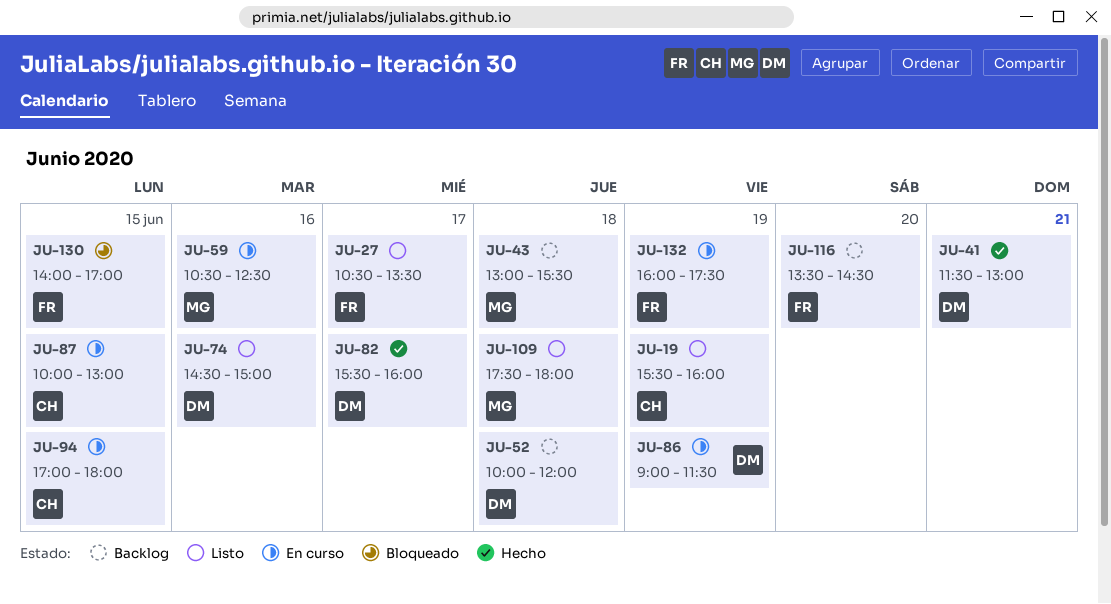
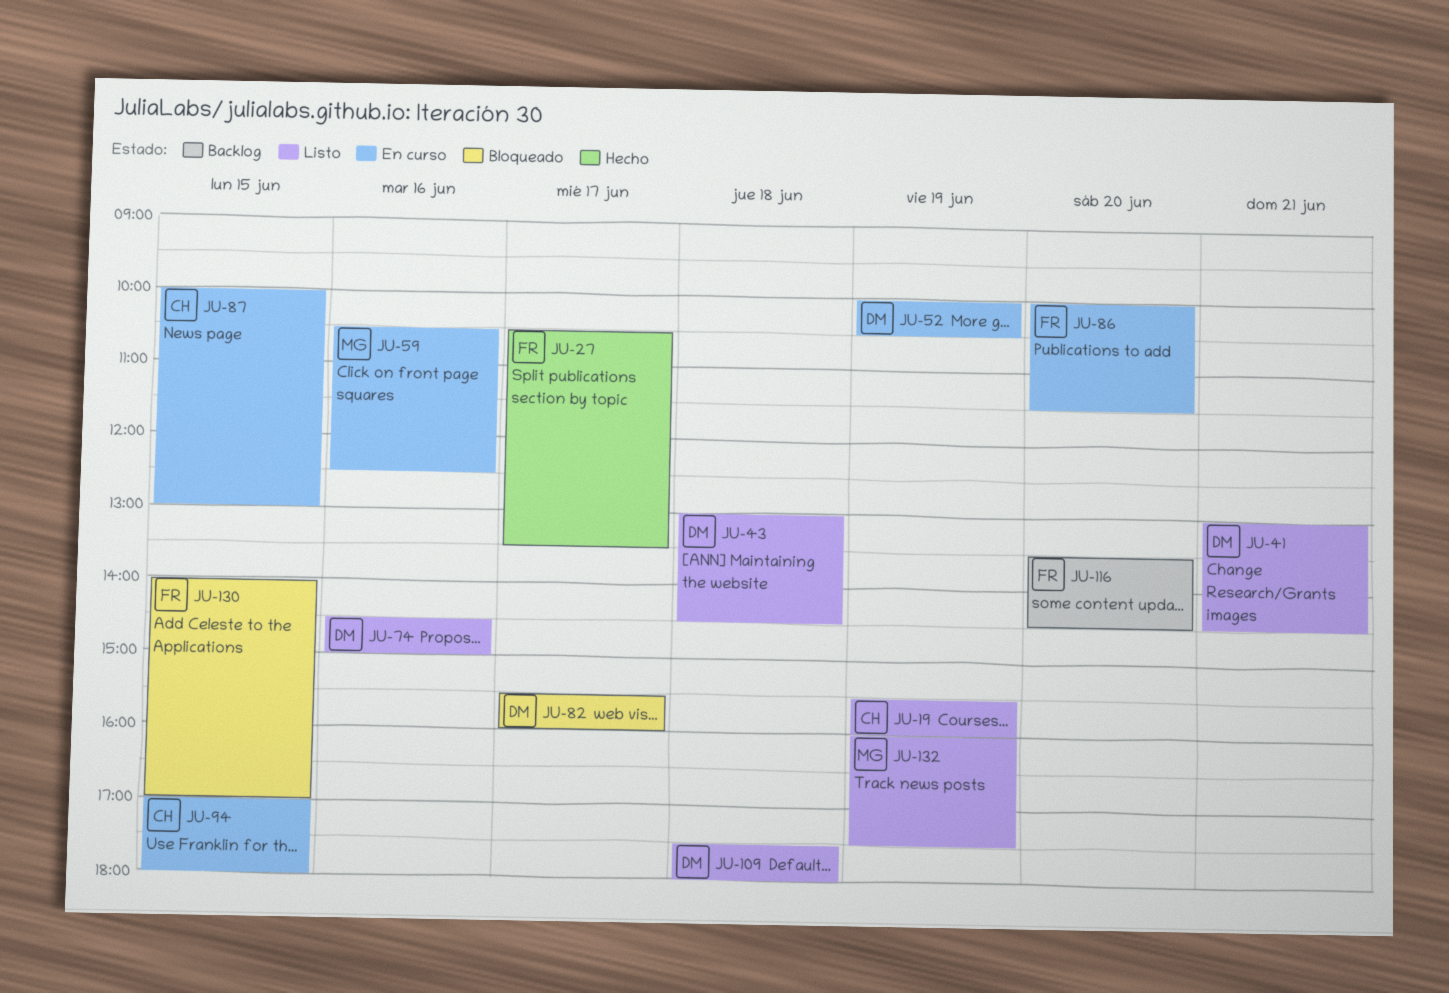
JU-27, status: Listo -> Hecho
JU-41, status: Hecho -> Listo
JU-41, begins: 11:30 -> 13:00
JU-41, ends: 13:00 -> 14:30
JU-43, status: Backlog -> Listo
JU-43, owner: MG -> DM
JU-43, ends: 15:30 -> 14:30
JU-52, status: Backlog -> En curso
JU-52, day: Jun 18 -> Jun 19
JU-52, ends: 12:00 -> 10:30
JU-82, status: Hecho -> Bloqueado
JU-86, owner: DM -> FR
JU-86, day: Jun 19 -> Jun 20
JU-86, begins: 09:00 -> 10:00
JU-109, owner: MG -> DM
JU-132, status: En curso -> Listo
JU-132, owner: FR -> MG

